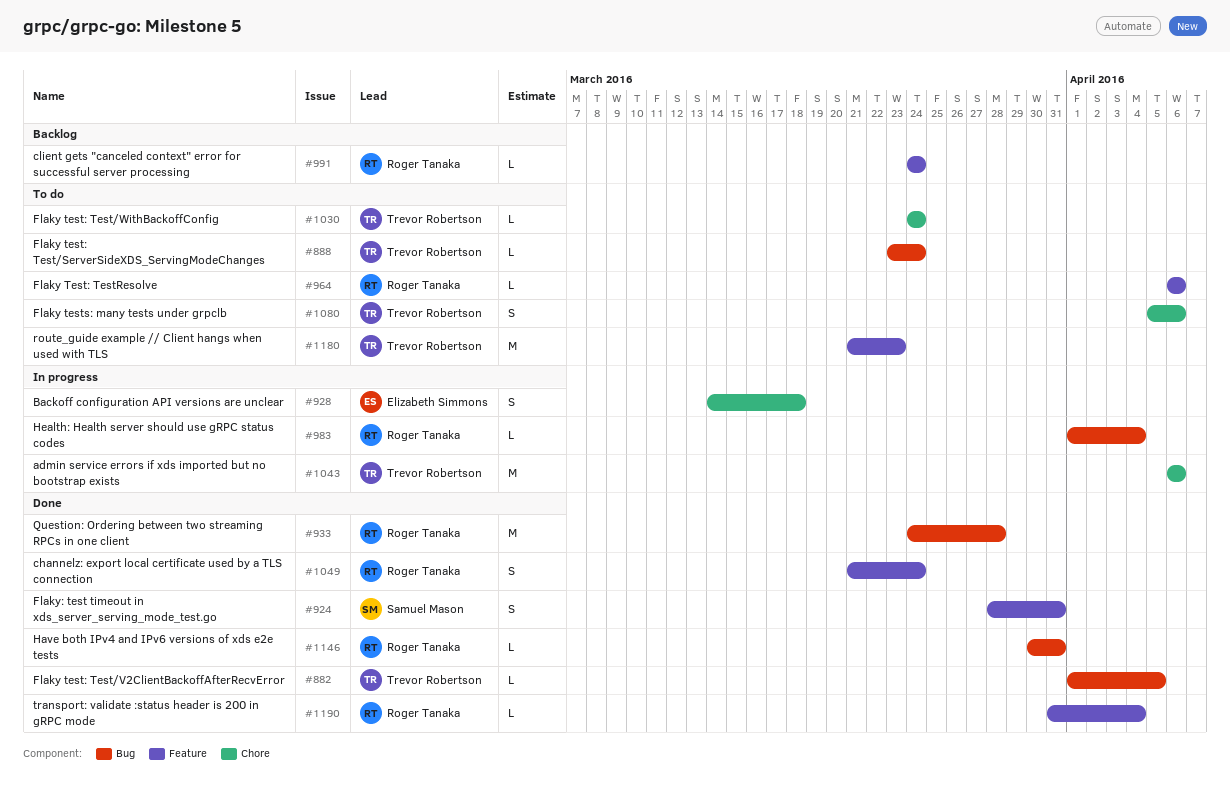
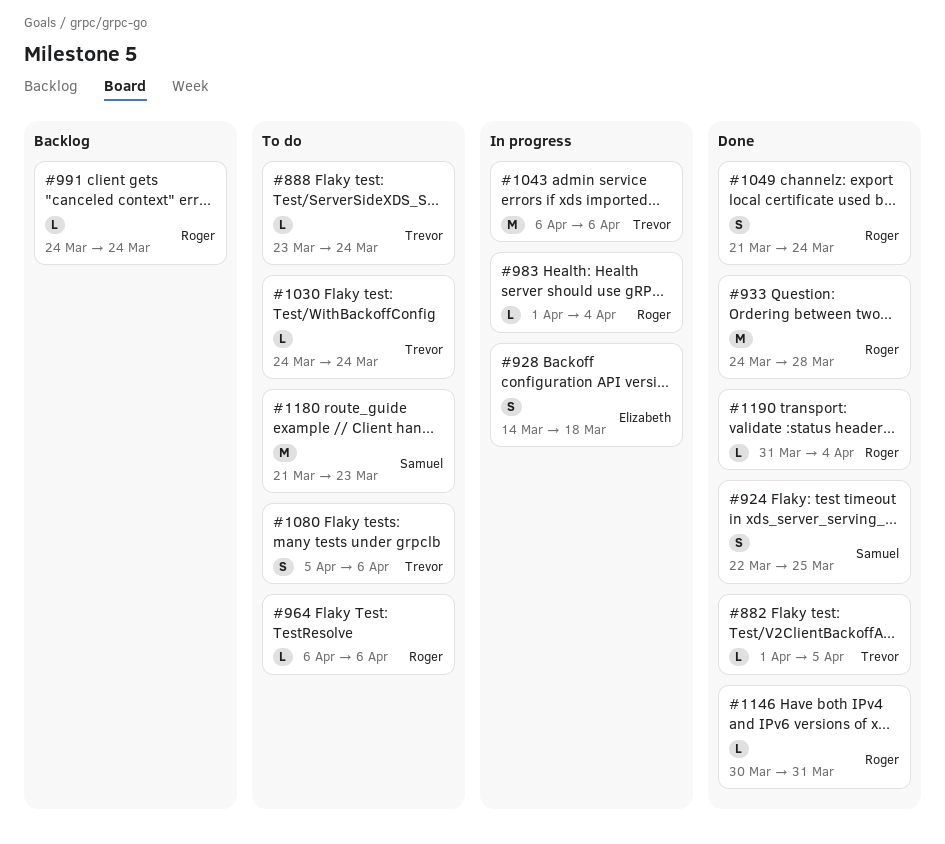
#924, start: Mar 28 -> Mar 22
#924, due: Mar 31 -> Mar 25
#1180, owner: Trevor Robertson -> Samuel Mason

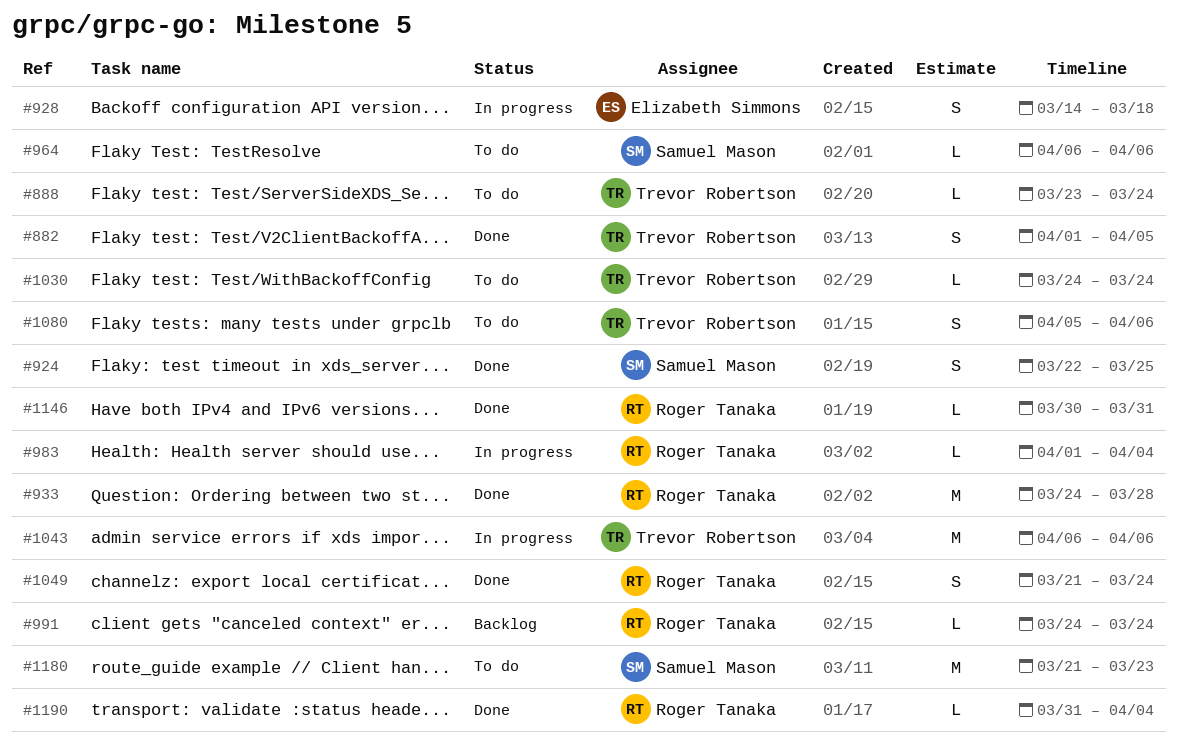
#882, estimate: L -> S
#964, owner: Roger Tanaka -> Samuel Mason

